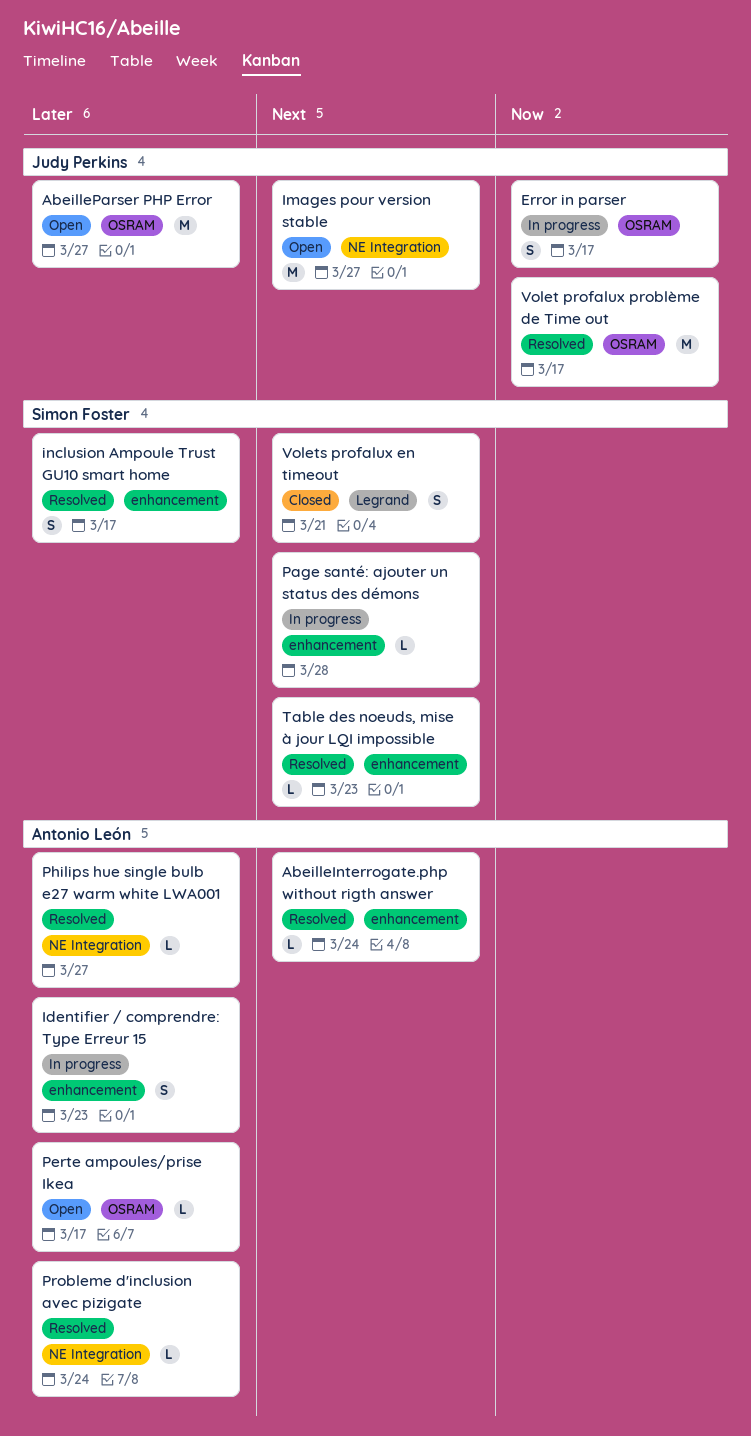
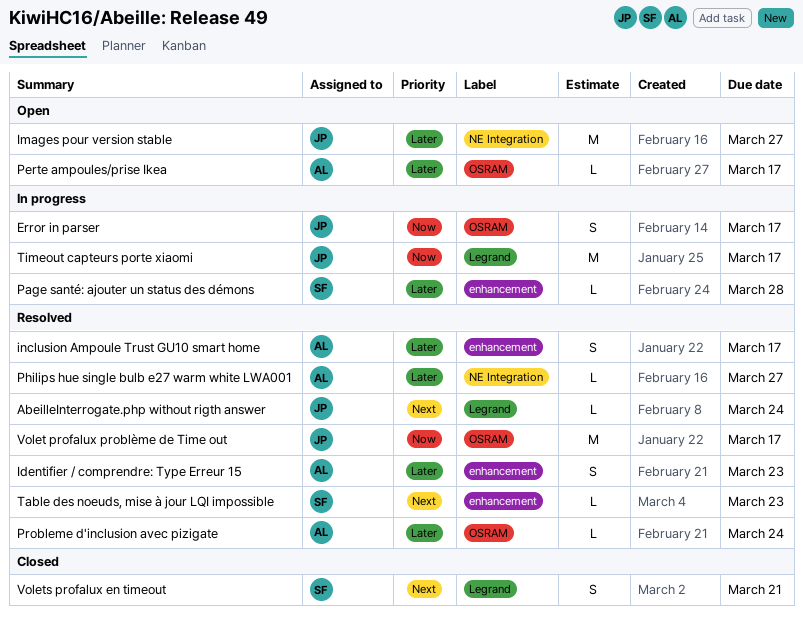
AbeilleInterrogate.php without rigth answer, owner: Antonio León -> Judy Perkins
AbeilleInterrogate.php without rigth answer, label: enhancement -> Legrand
AbeilleParser PHP Error: present -> none
Identifier / comprendre: Type Erreur 15, status: In progress -> Resolved
Images pour version stable, priority: Next -> Later
inclusion Ampoule Trust GU10 smart home, owner: Simon Foster -> Antonio León
Page santé: ajouter un status des démons, priority: Next -> Later
Probleme d'inclusion avec pizigate, label: NE Integration -> OSRAM
Timeout capteurs porte xiaomi: none -> present

